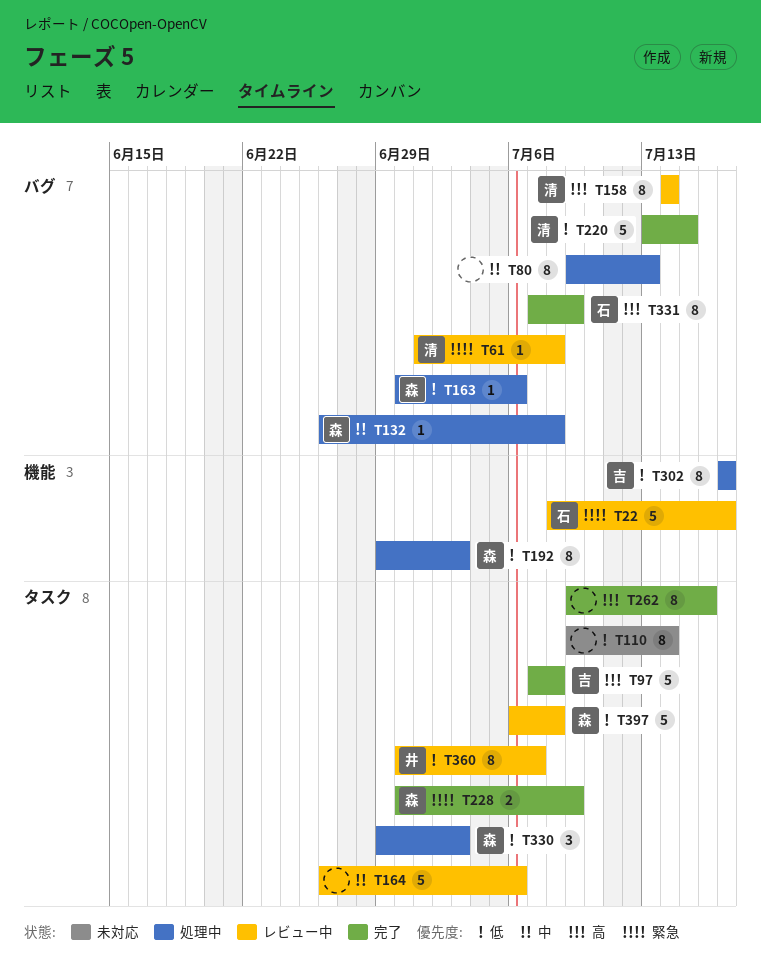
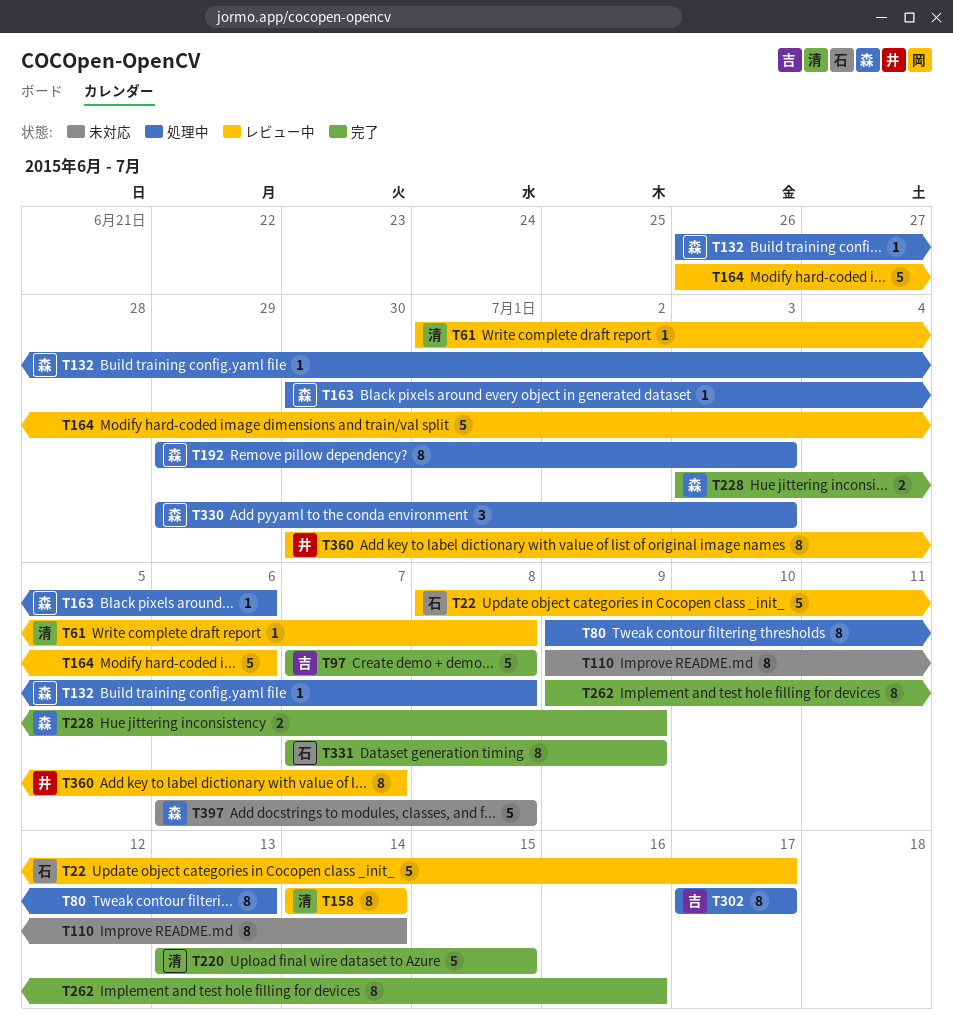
T228, start: Jun 30 -> Jul 3
T397, status: レビュー中 -> 未対応

